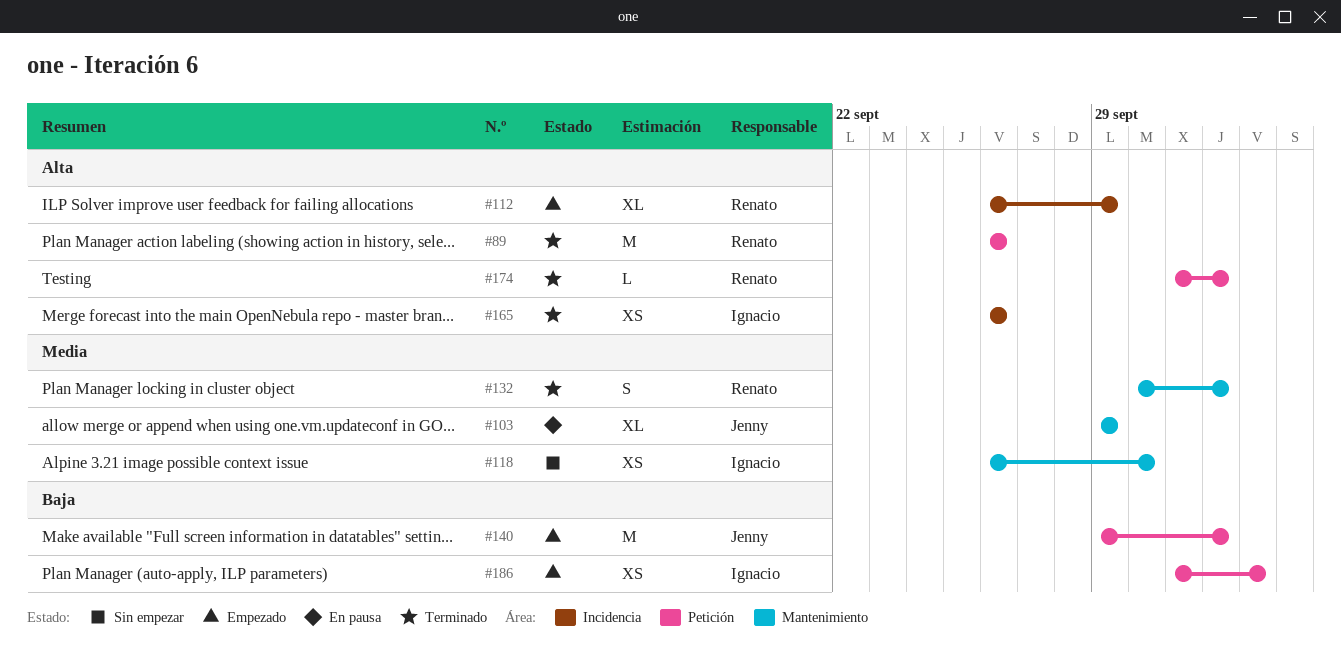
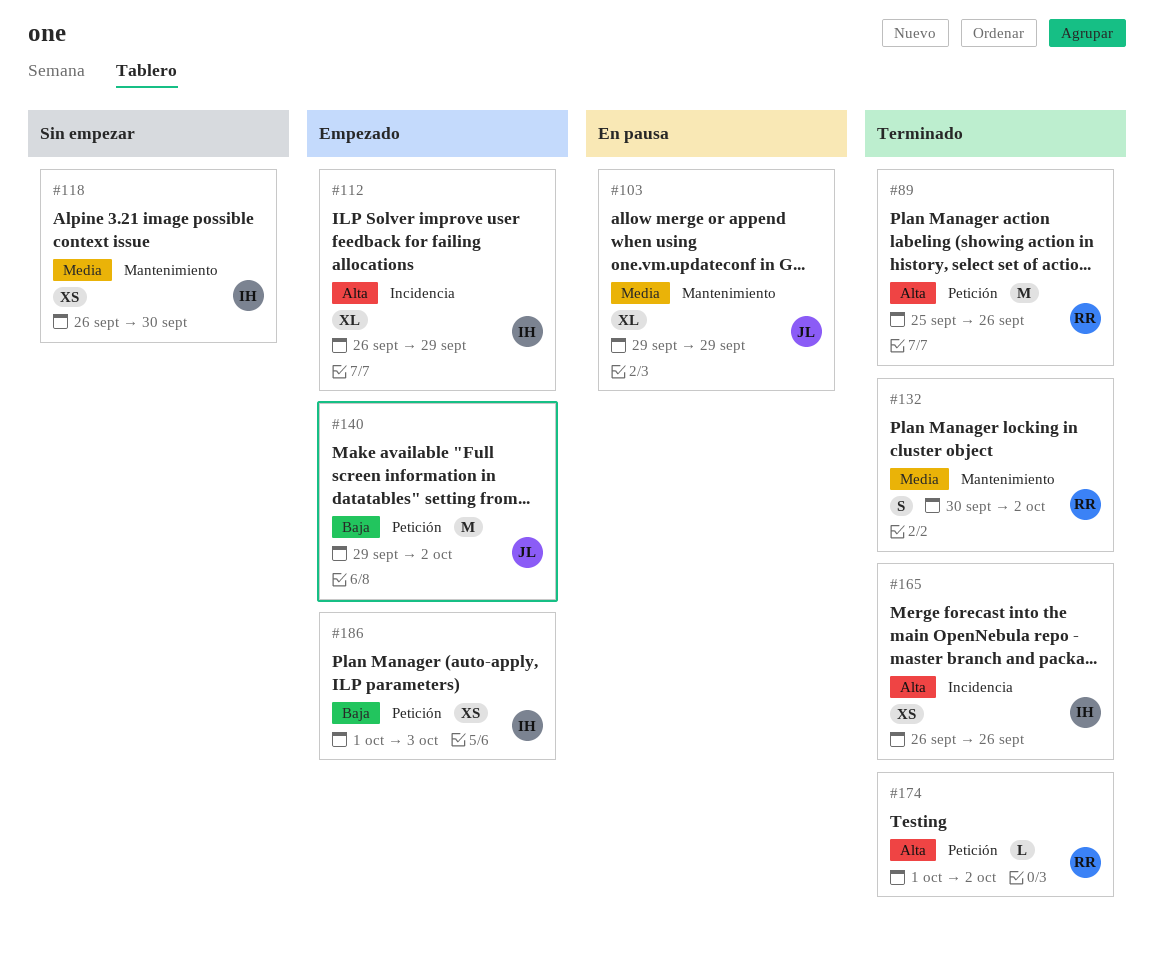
#89, start: Sep 26 -> Sep 25
#112, owner: Renato -> Ignacio

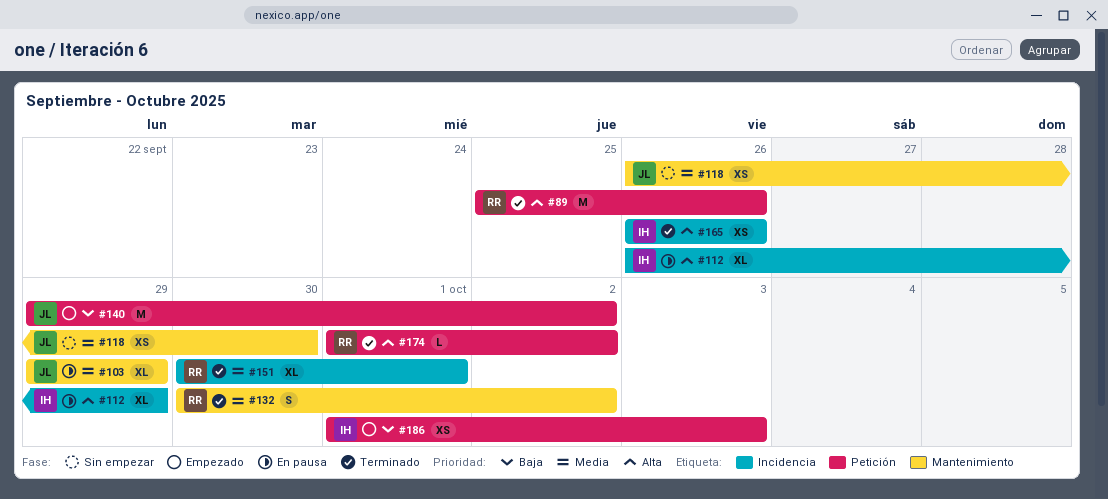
#112, status: Empezado -> En pausa
#118, owner: IH -> JL
#151: none -> present

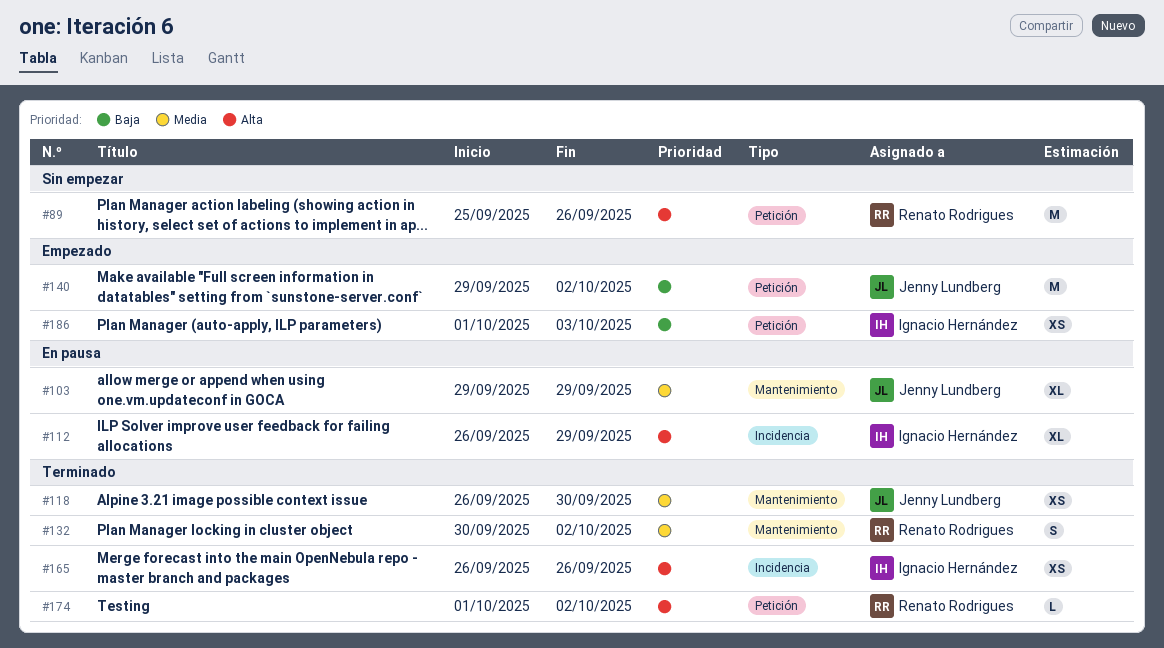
#89, status: Terminado -> Sin empezar
#118, status: Sin empezar -> Terminado
#151: present -> none

